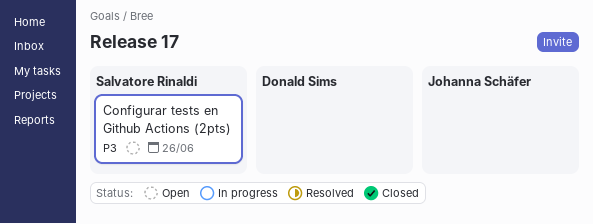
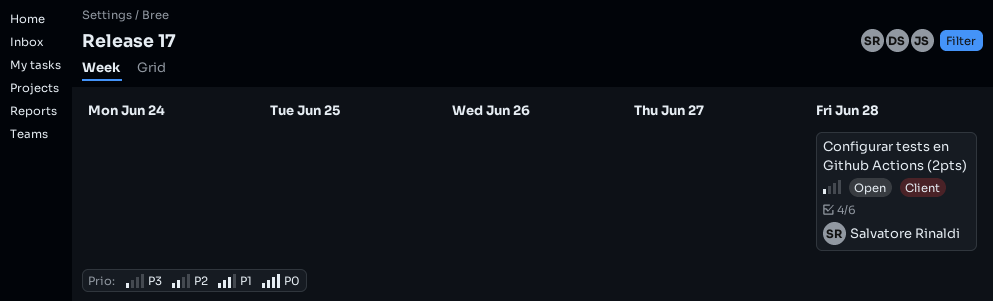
Configurar tests en Github Actions (2pts), due: Jun 26 -> Jun 28

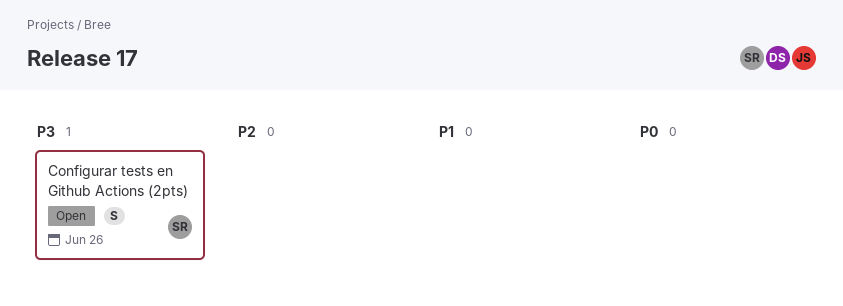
Configurar tests en Github Actions (2pts), due: Jun 28 -> Jun 26

